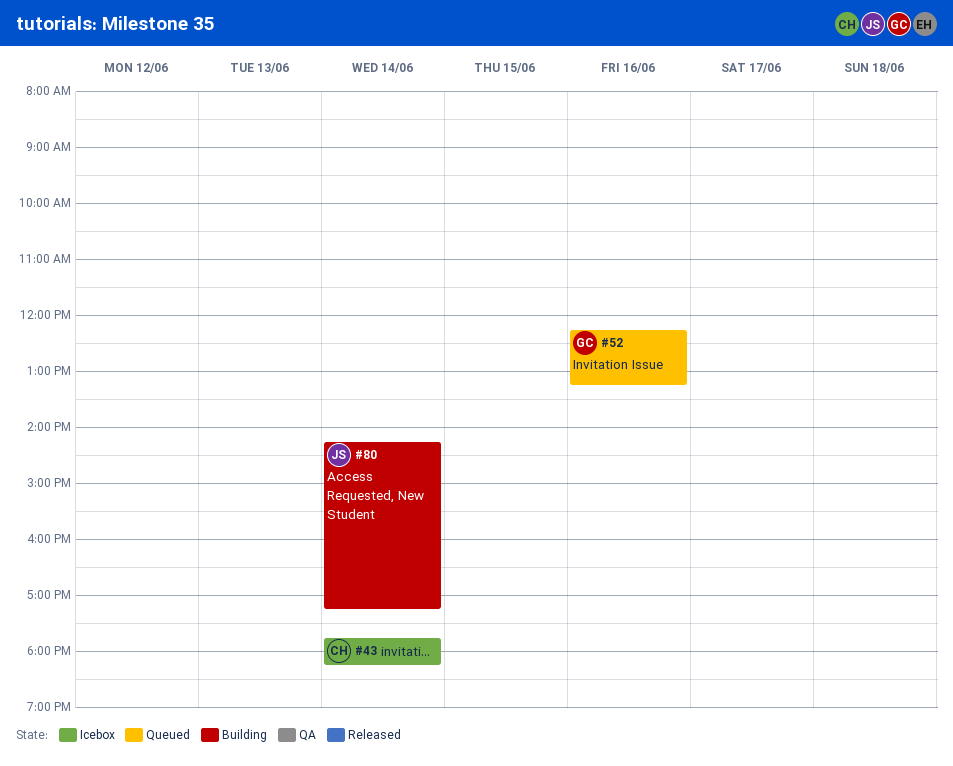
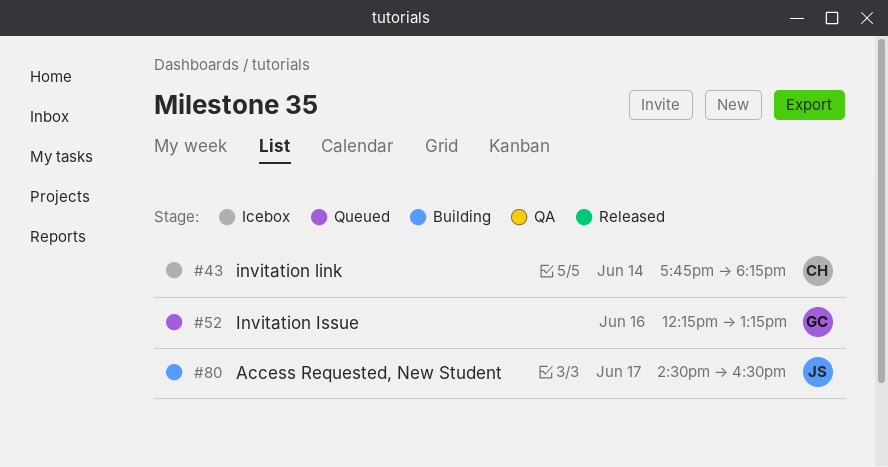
#80, day: Jun 14 -> Jun 17
#80, begins: 14:15 -> 14:30
#80, ends: 17:15 -> 16:30

